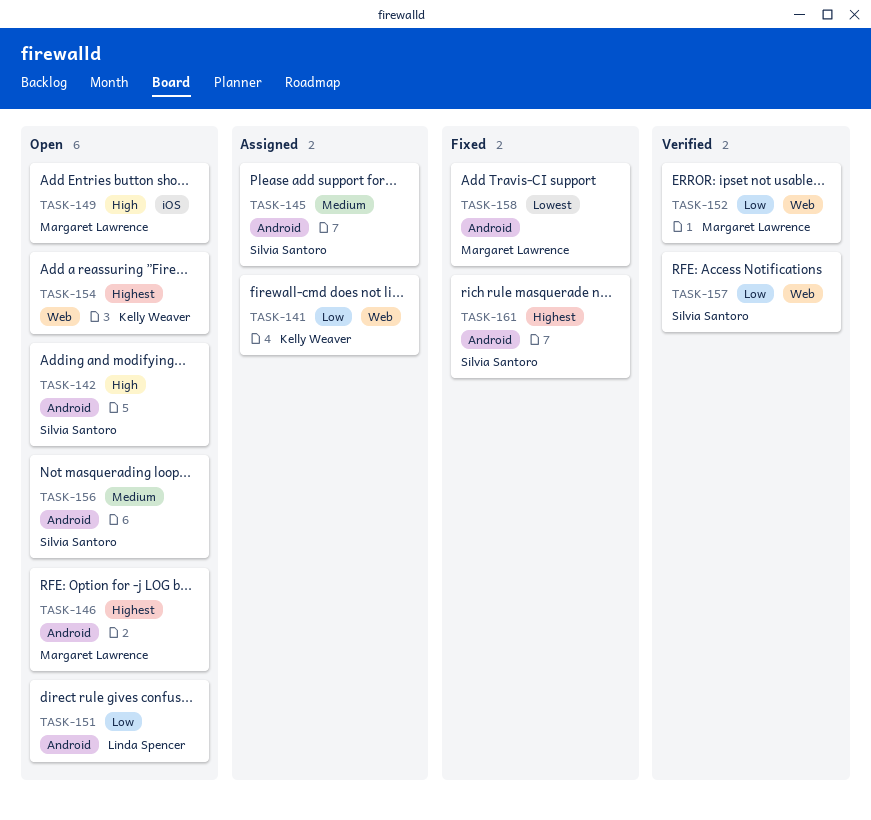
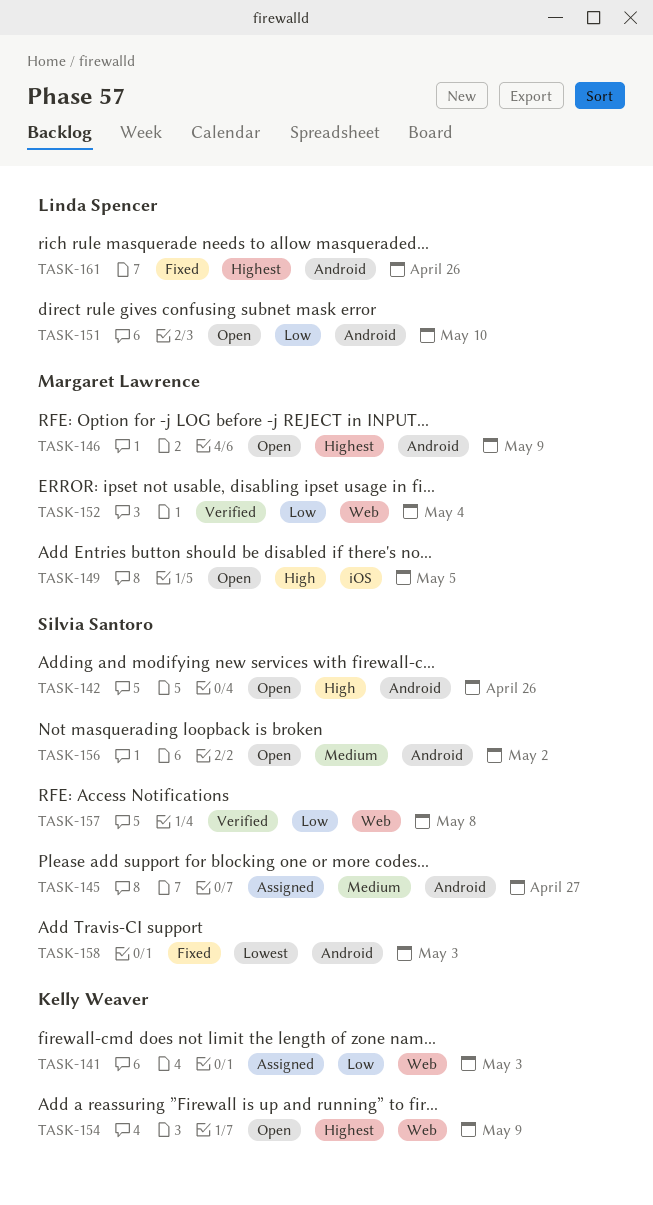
TASK-158, owner: Margaret Lawrence -> Silvia Santoro
TASK-161, owner: Silvia Santoro -> Linda Spencer

